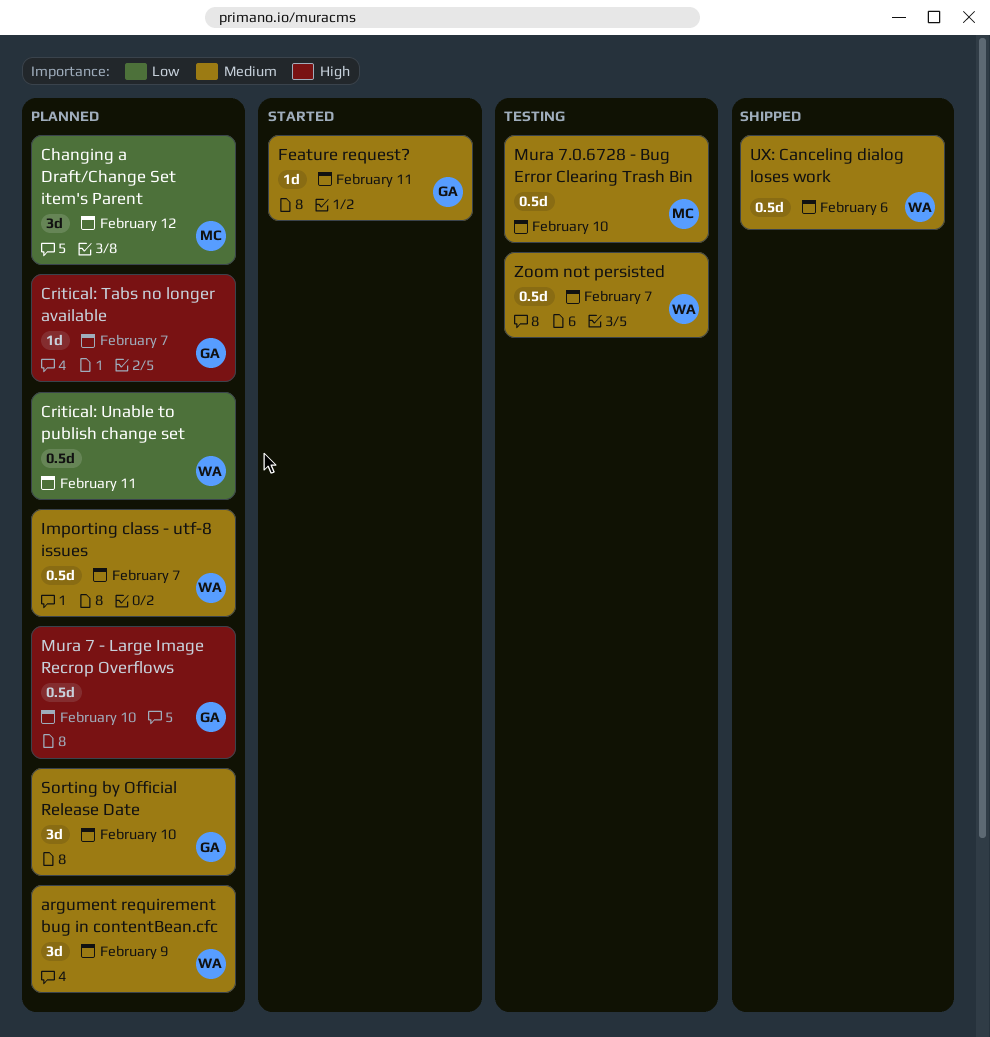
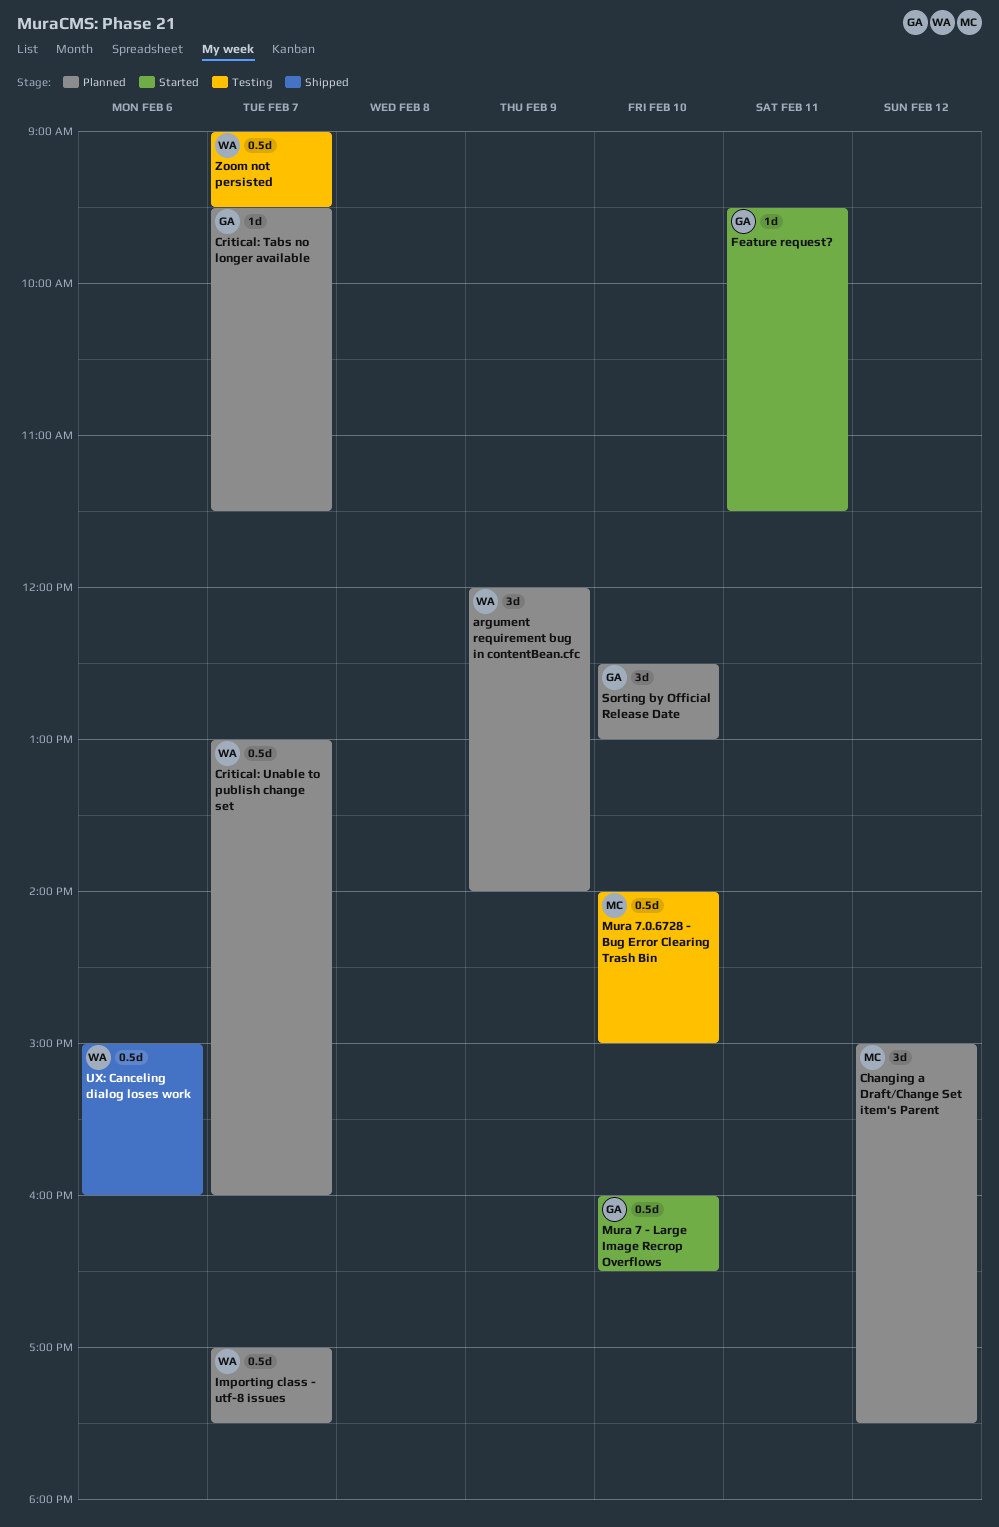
Critical: Unable to publish change set, day: Feb 11 -> Feb 7
Mura 7 - Large Image Recrop Overflows, status: Planned -> Started

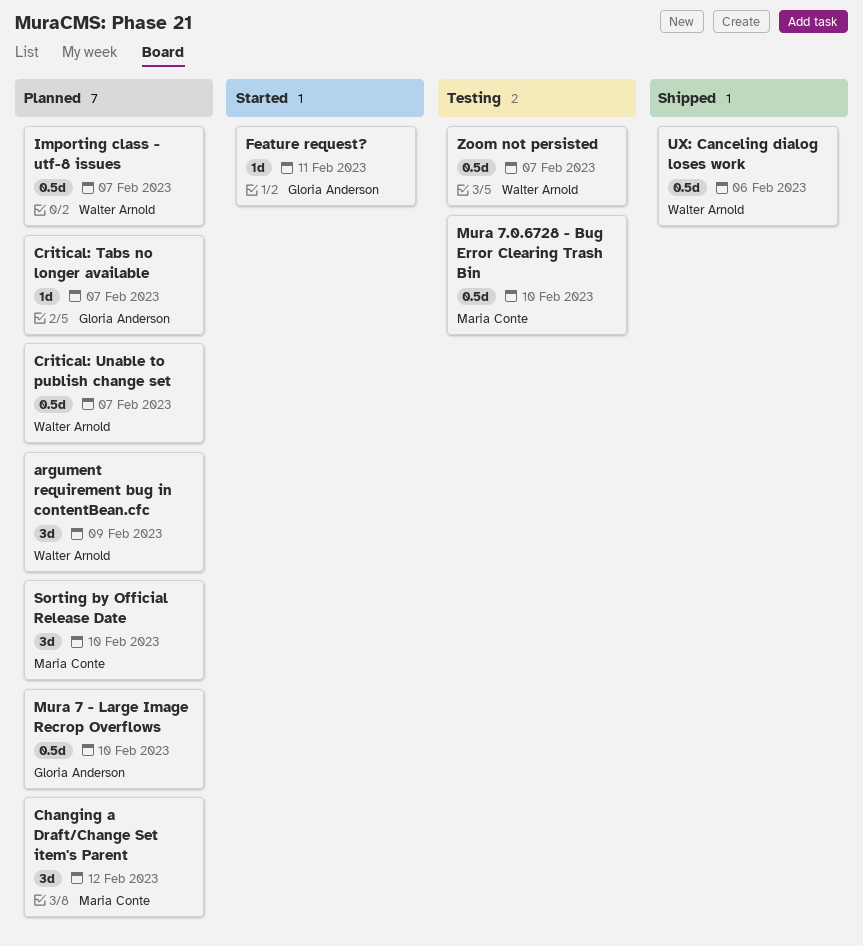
Mura 7 - Large Image Recrop Overflows, status: Started -> Planned
Sorting by Official Release Date, owner: Gloria Anderson -> Maria Conte

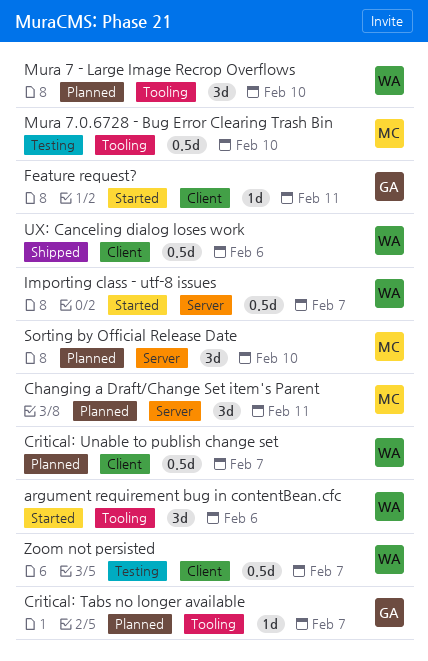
argument requirement bug in contentBean.cfc, status: Planned -> Started
argument requirement bug in contentBean.cfc, day: Feb 9 -> Feb 6
Changing a Draft/Change Set item's Parent, day: Feb 12 -> Feb 11
Importing class - utf-8 issues, status: Planned -> Started
Mura 7 - Large Image Recrop Overflows, owner: Gloria Anderson -> Walter Arnold
Mura 7 - Large Image Recrop Overflows, estimate: 0.5d -> 3d

